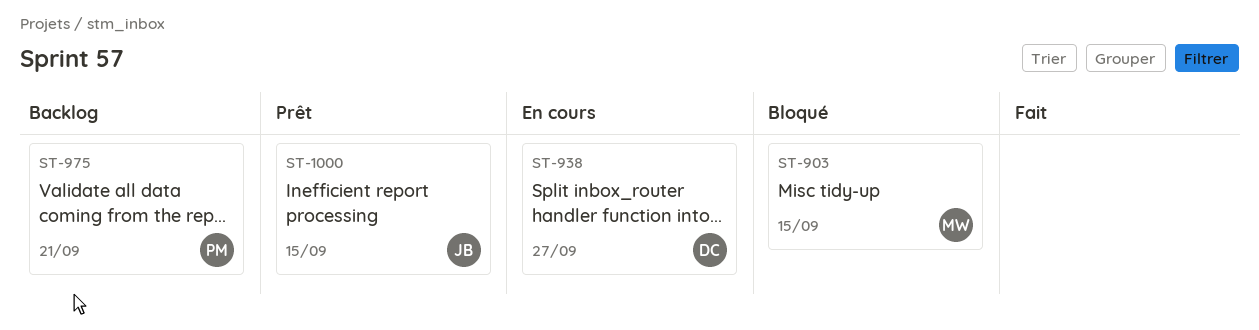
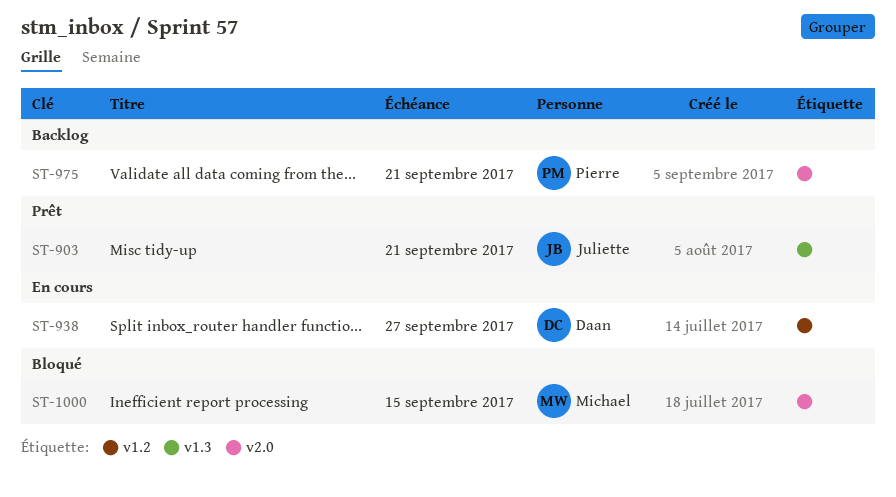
ST-903, status: Bloqué -> Prêt
ST-903, owner: Michael -> Juliette
ST-903, due: Sep 15 -> Sep 21
ST-1000, status: Prêt -> Bloqué
ST-1000, owner: Juliette -> Michael

